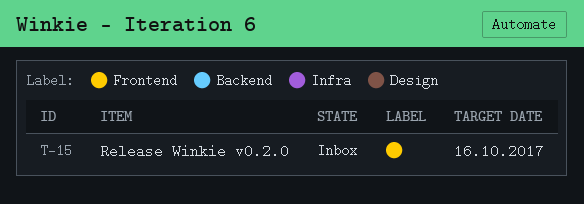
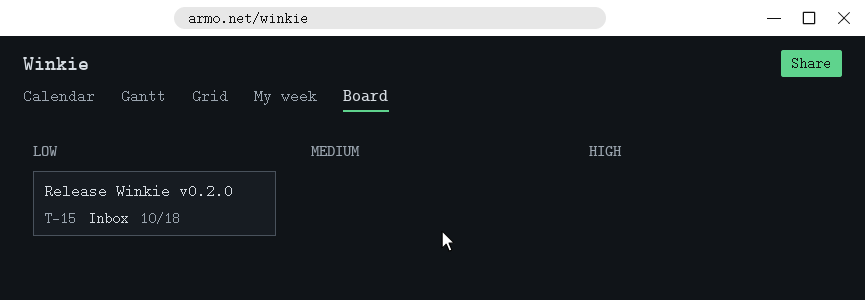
T-15, due: Oct 16 -> Oct 18

